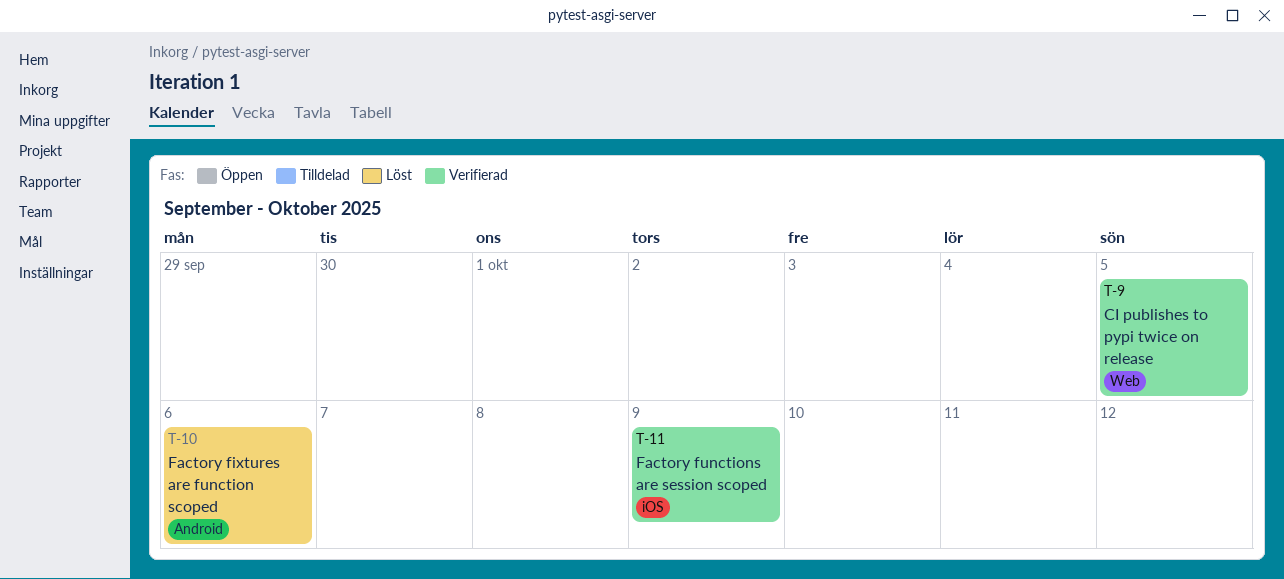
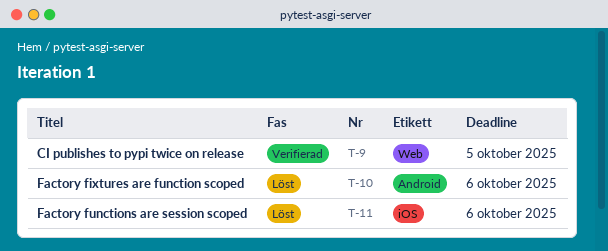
T-11, status: Verifierad -> Löst
T-11, due: Oct 9 -> Oct 6

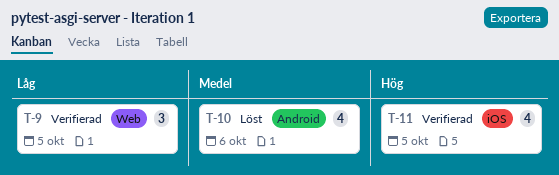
T-11, status: Löst -> Verifierad
T-11, due: Oct 6 -> Oct 5

